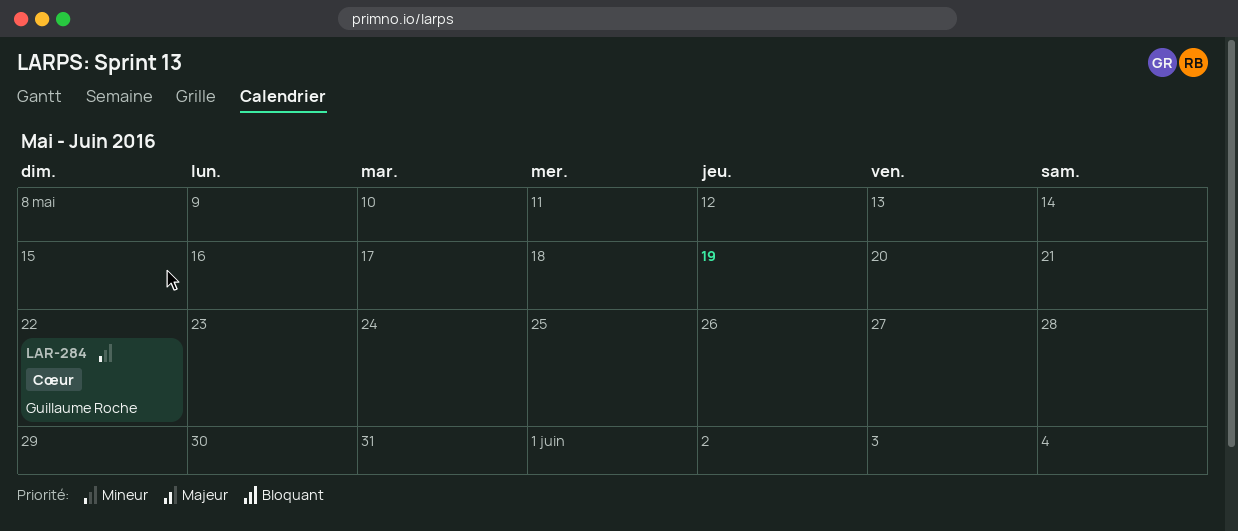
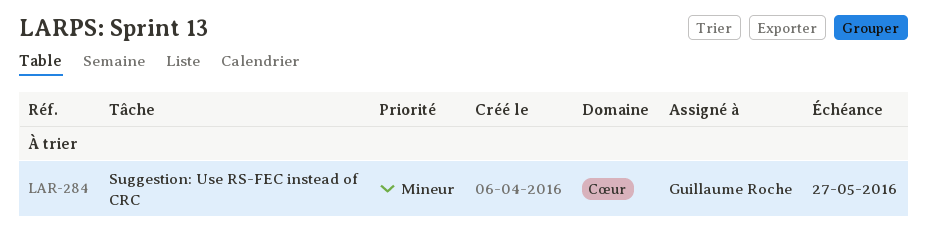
LAR-284, due: May 22 -> May 27

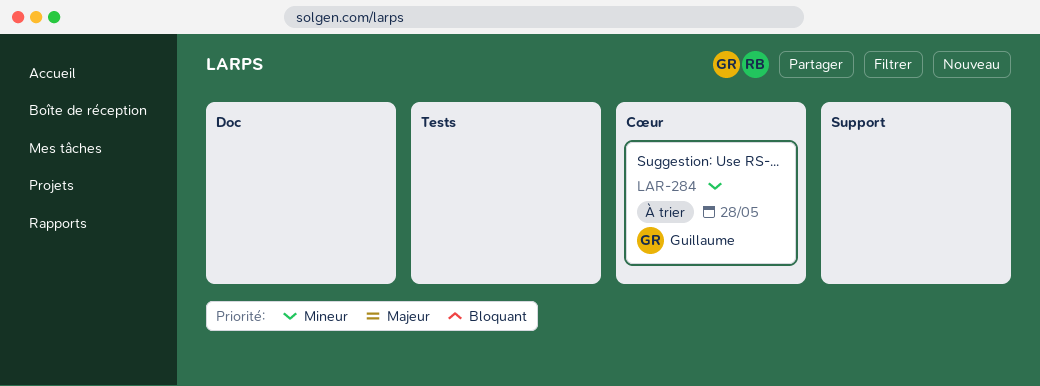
LAR-284, due: May 27 -> May 28

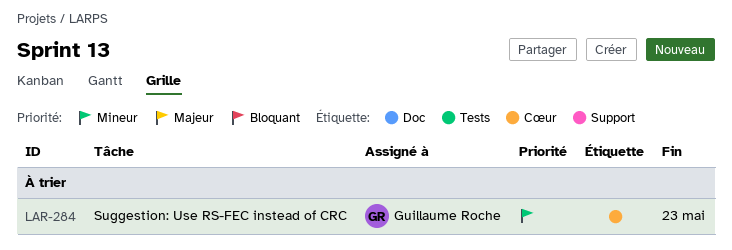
LAR-284, due: May 28 -> May 23

